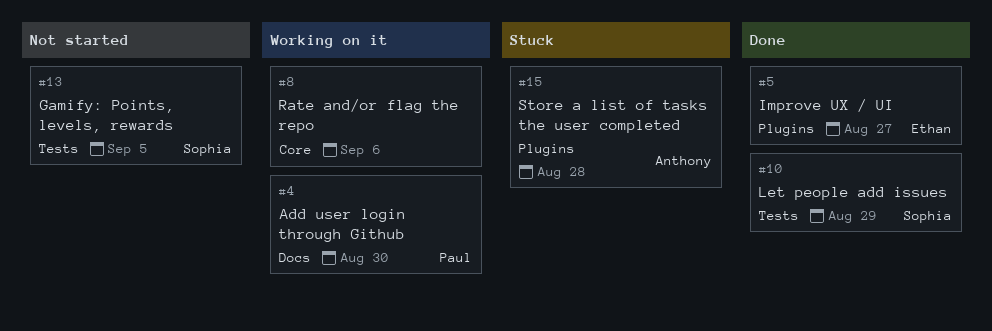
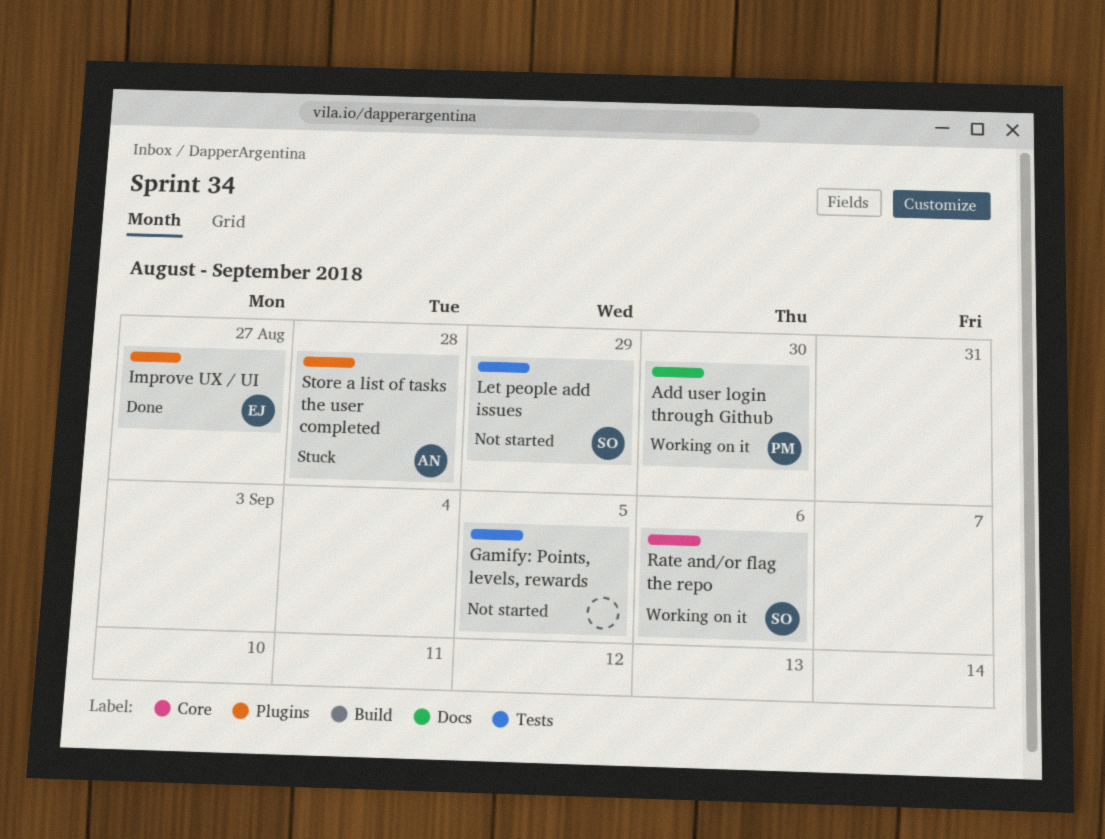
Gamify: Points, levels, rewards, owner: Sophia -> none
Let people add issues, status: Done -> Not started
Rate and/or flag the repo, owner: none -> Sophia

